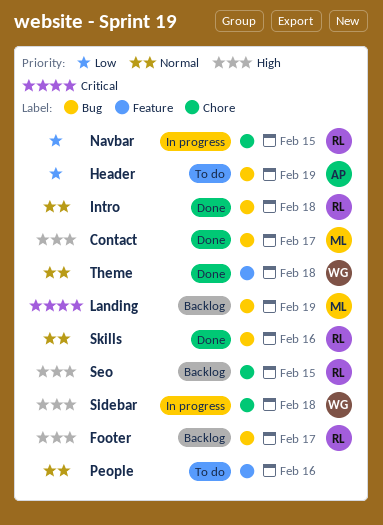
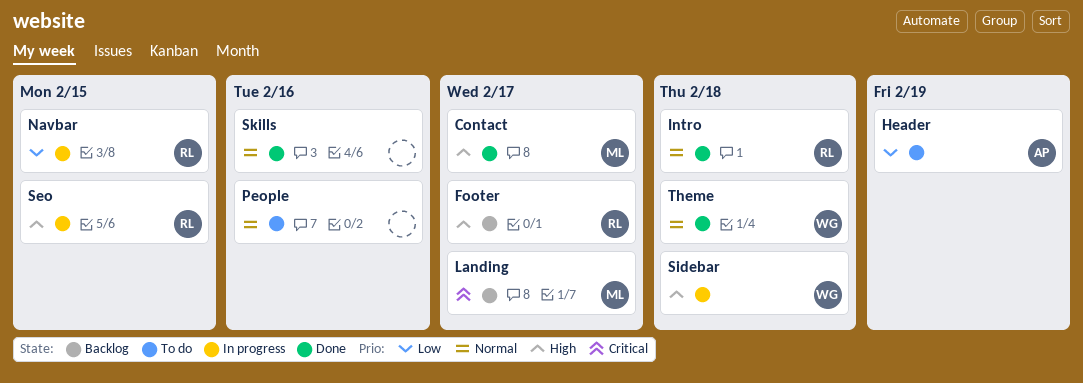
Landing, due: Feb 19 -> Feb 17
Seo, status: Backlog -> In progress
Skills, owner: RL -> none

